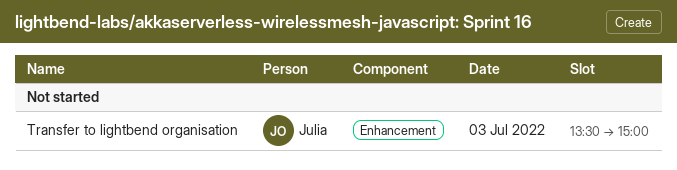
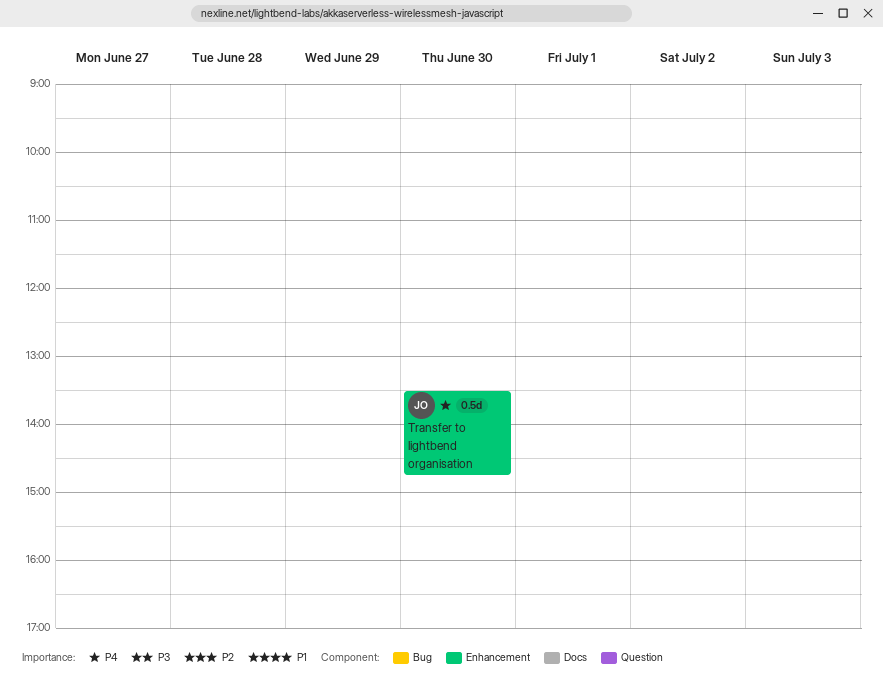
Transfer to lightbend organisation, day: Jul 3 -> Jun 30
Transfer to lightbend organisation, ends: 15:00 -> 14:45

